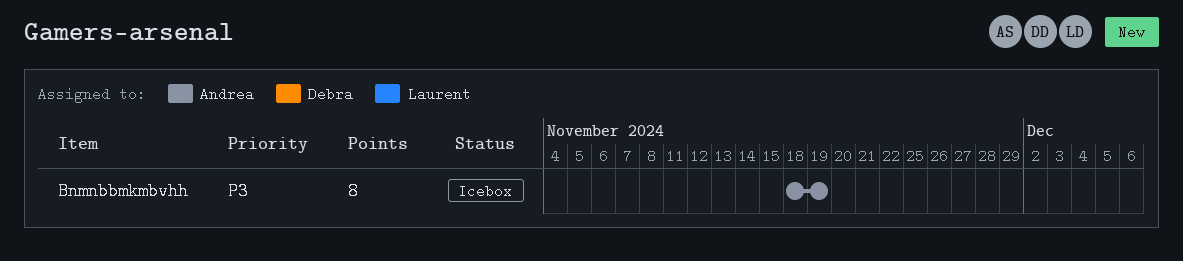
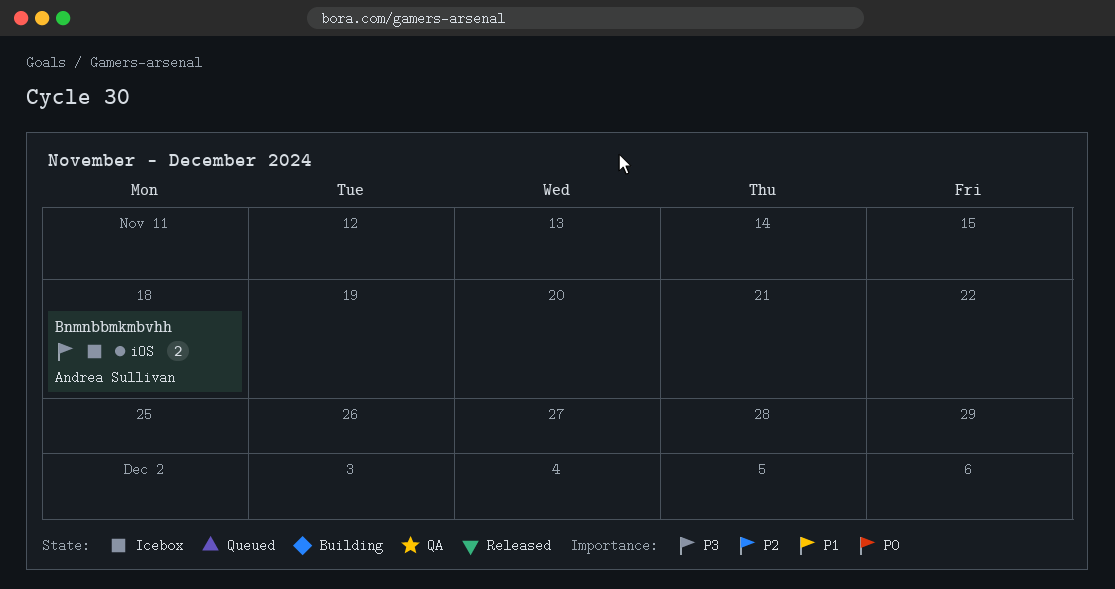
Bnmnbbmkmbvhh, estimate: 8 -> 2
Bnmnbbmkmbvhh, due: Nov 19 -> Nov 18

